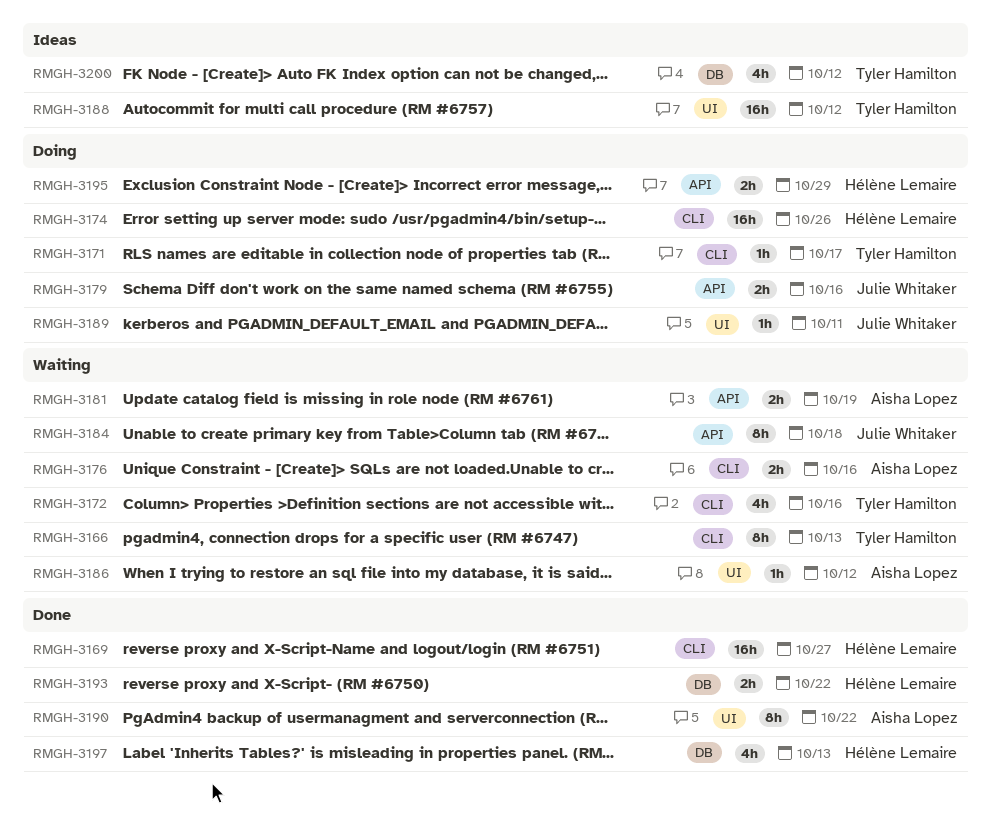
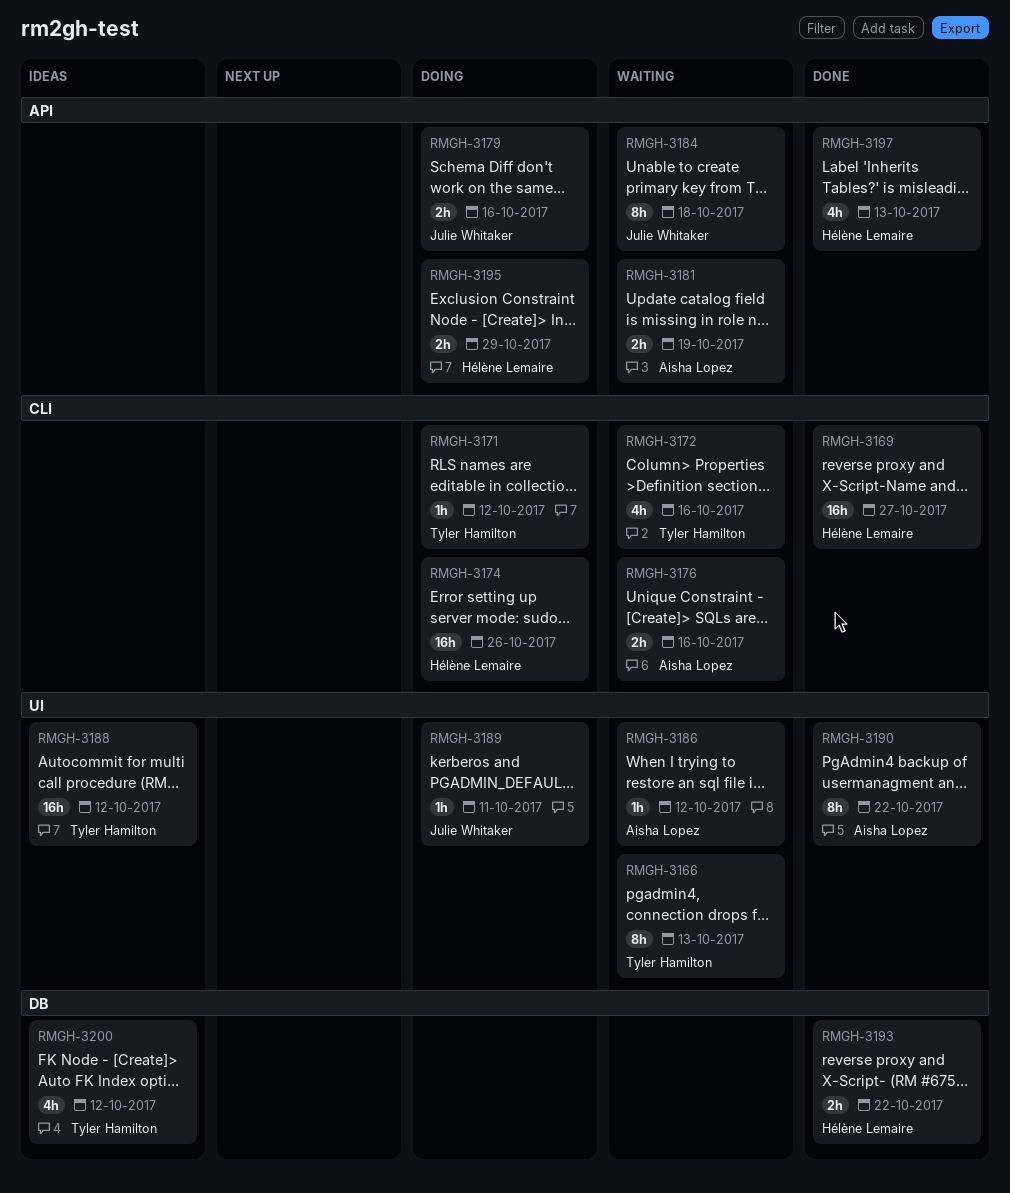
RMGH-3166, label: CLI -> UI
RMGH-3171, due: Oct 17 -> Oct 12
RMGH-3197, label: DB -> API

